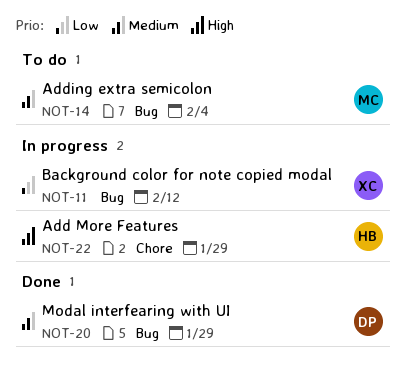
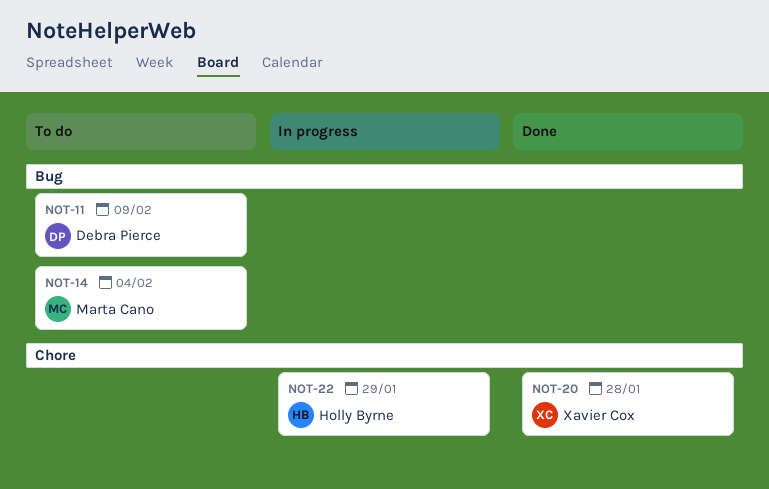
NOT-11, status: In progress -> To do
NOT-11, owner: Xavier Cox -> Debra Pierce
NOT-11, due: Feb 12 -> Feb 9
NOT-20, owner: Debra Pierce -> Xavier Cox
NOT-20, label: Bug -> Chore
NOT-20, due: Jan 29 -> Jan 28

